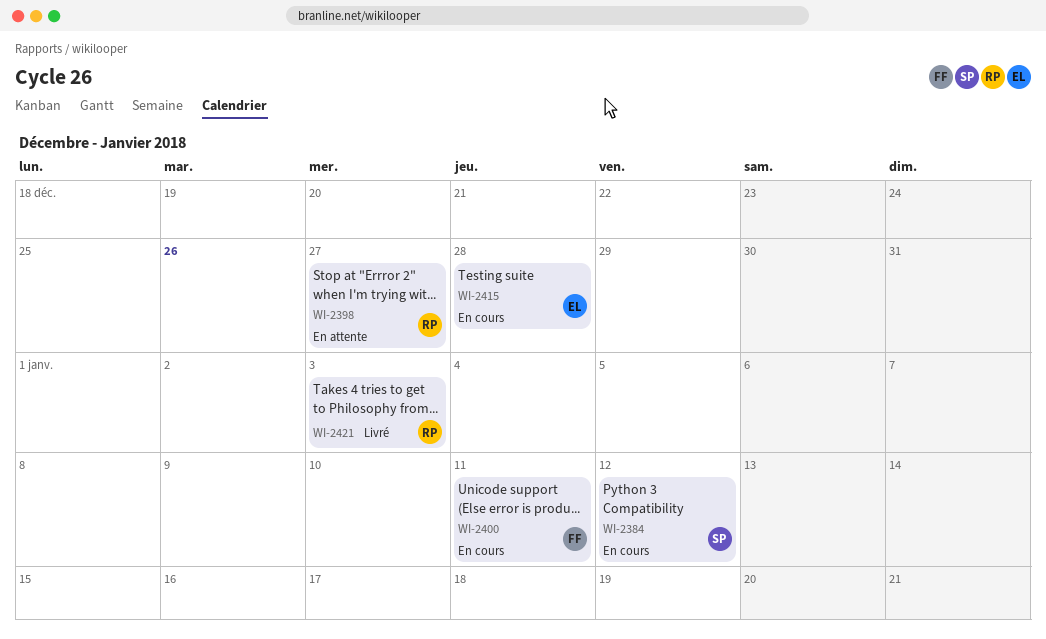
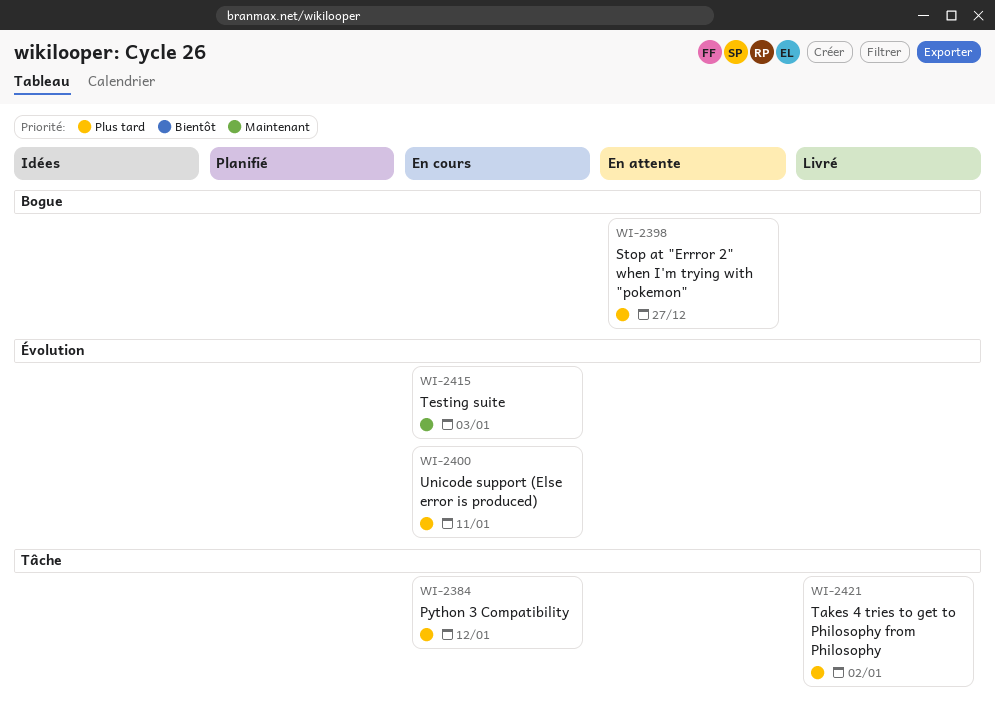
WI-2415, due: Dec 28 -> Jan 3
WI-2421, due: Jan 3 -> Jan 2

